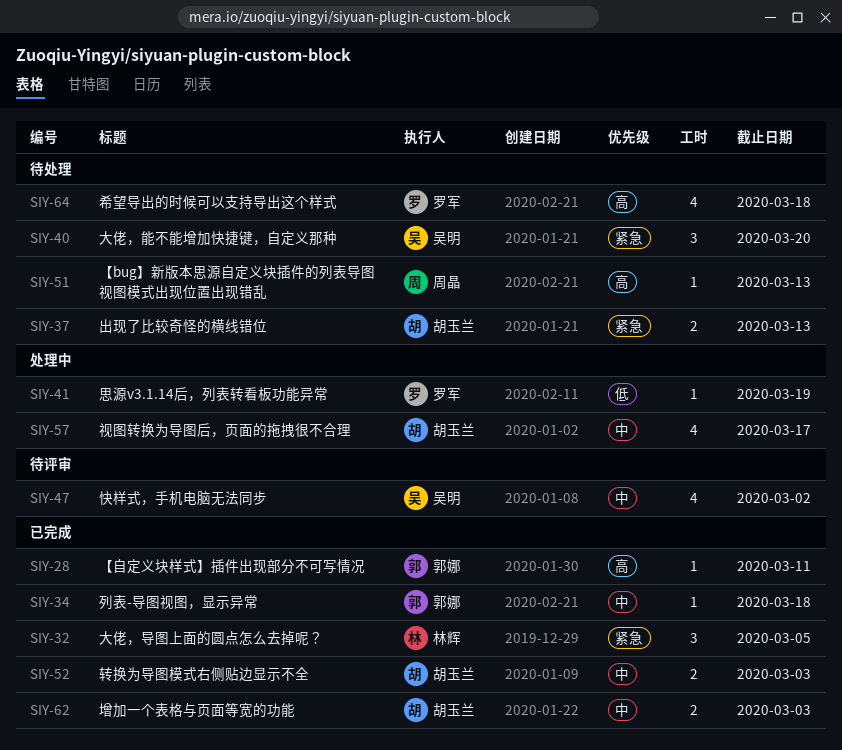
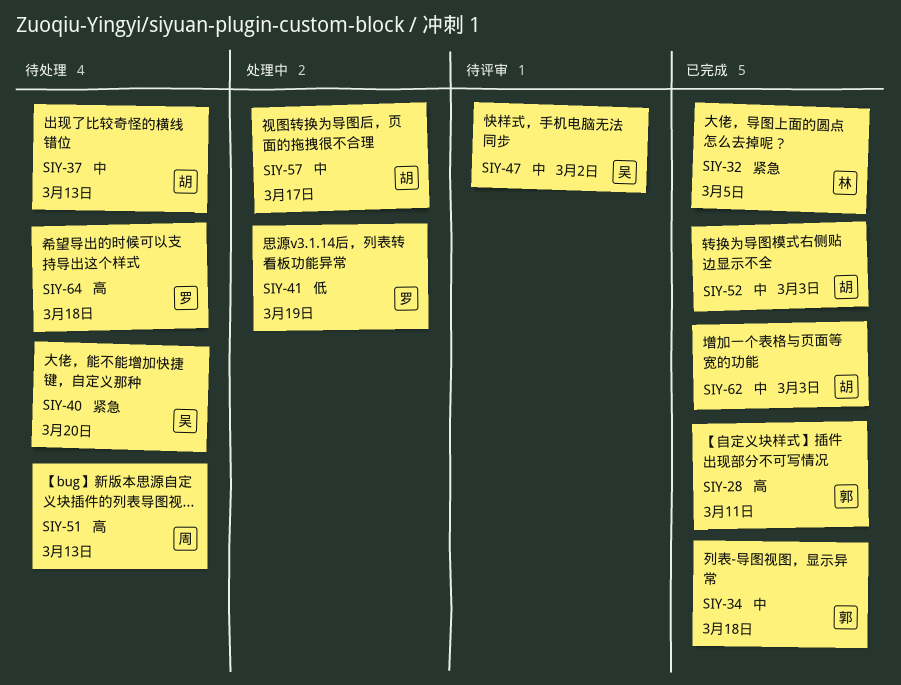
SIY-37, priority: 紧急 -> 中

